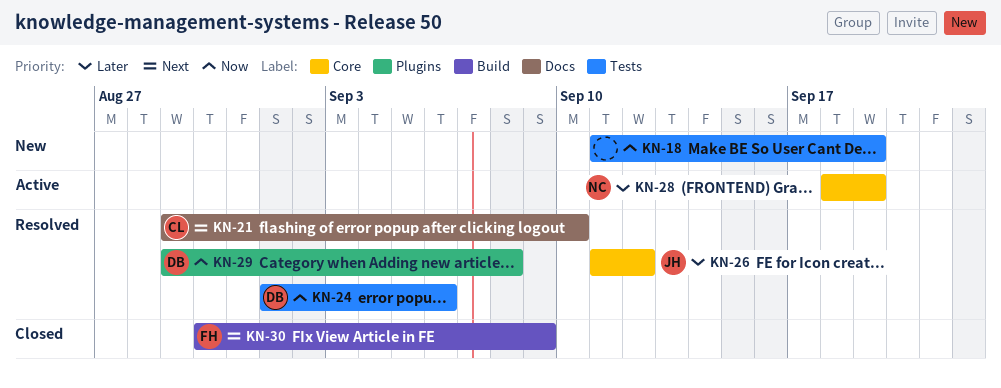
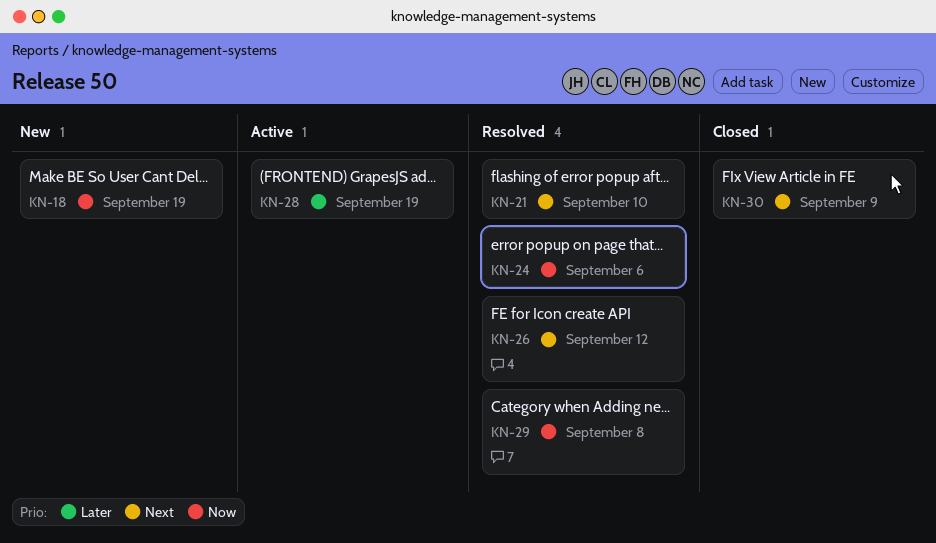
KN-26, priority: Later -> Next

